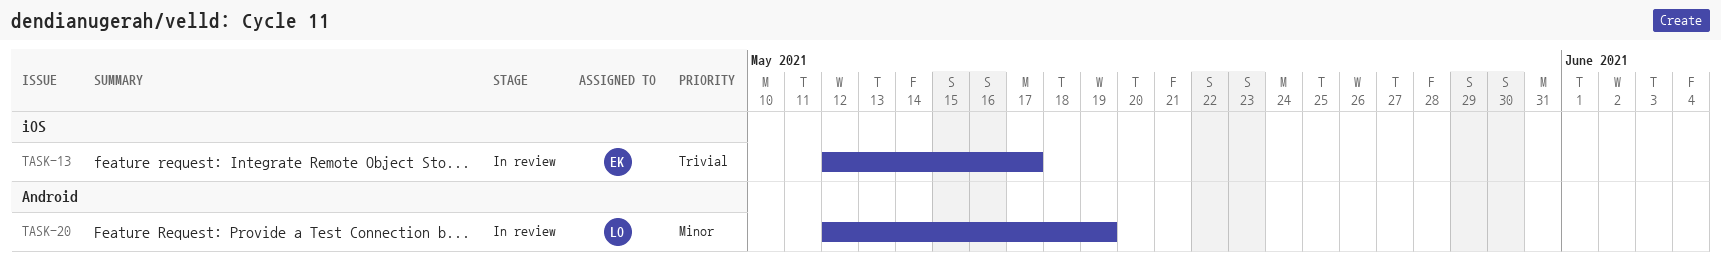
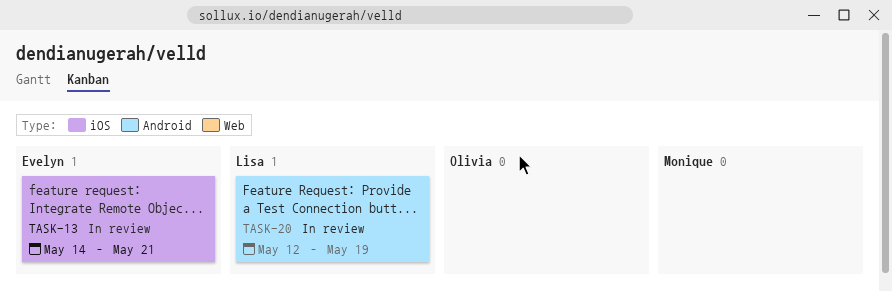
TASK-13, start: May 12 -> May 14
TASK-13, due: May 17 -> May 21

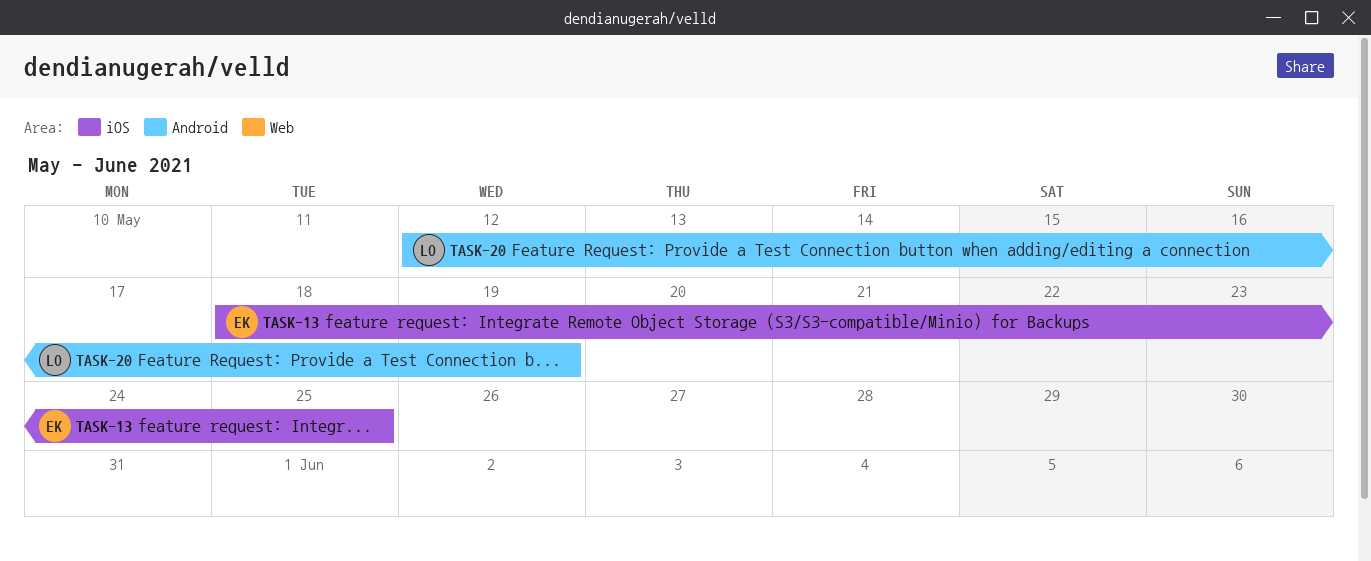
TASK-13, start: May 14 -> May 18
TASK-13, due: May 21 -> May 25

